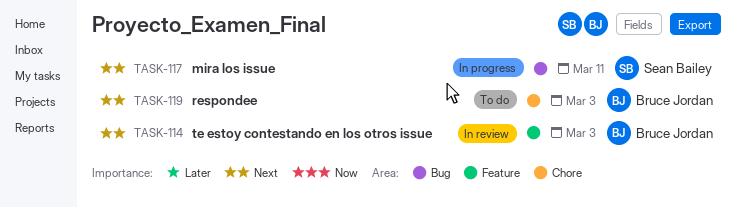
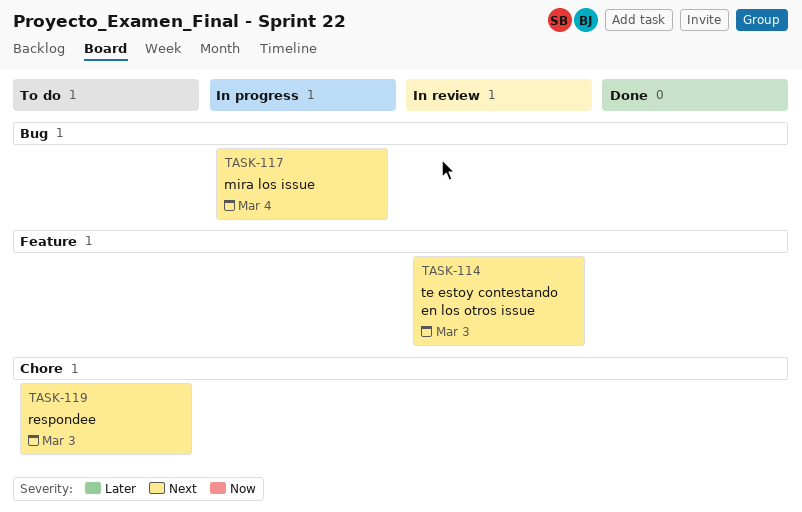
TASK-117, due: Mar 11 -> Mar 4

